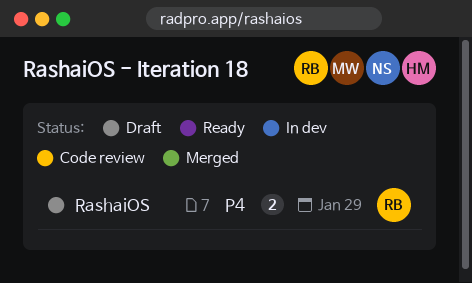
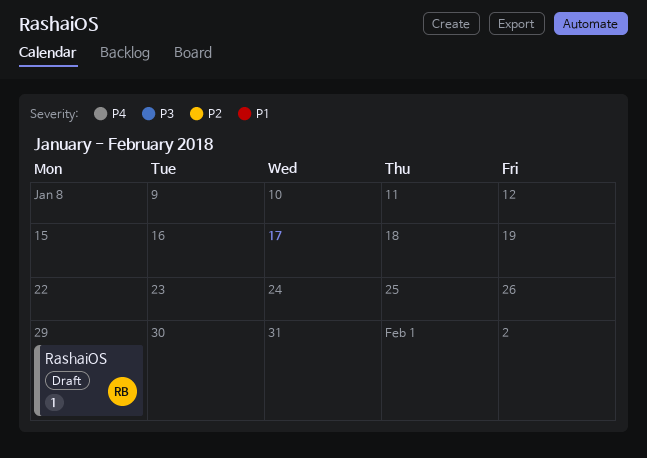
RashaiOS, estimate: 2 -> 1

